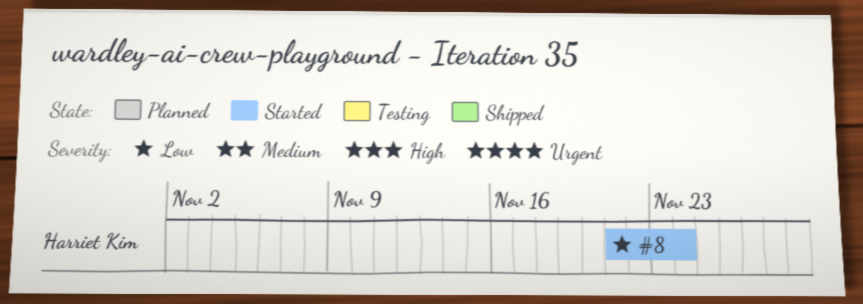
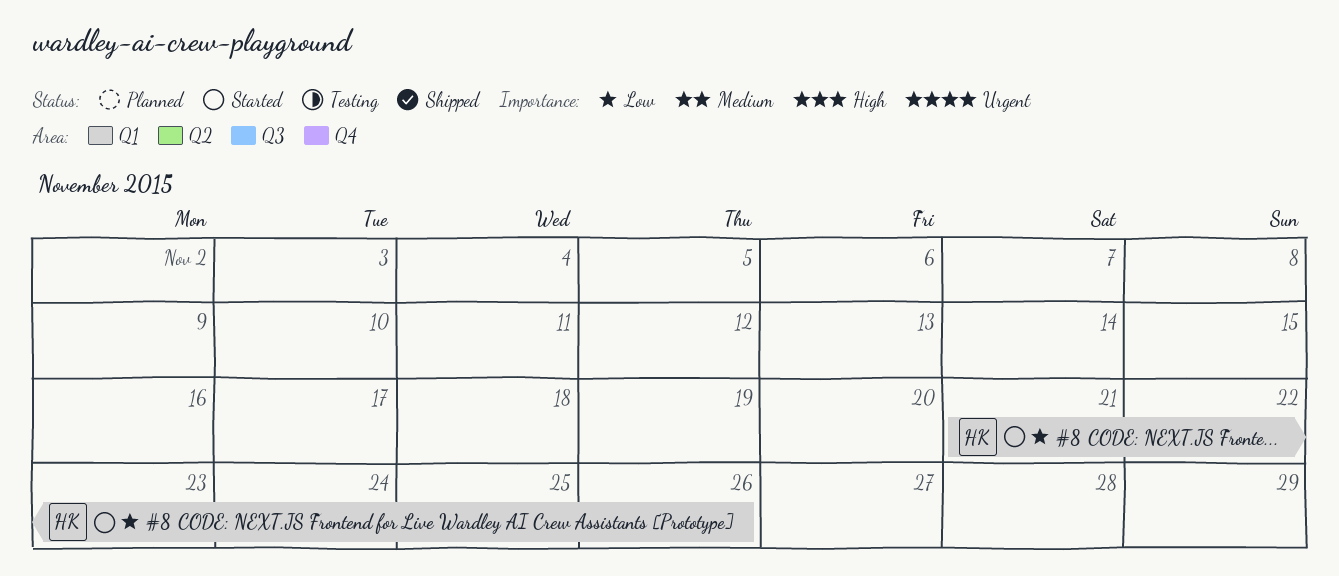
#8, due: Nov 24 -> Nov 26

